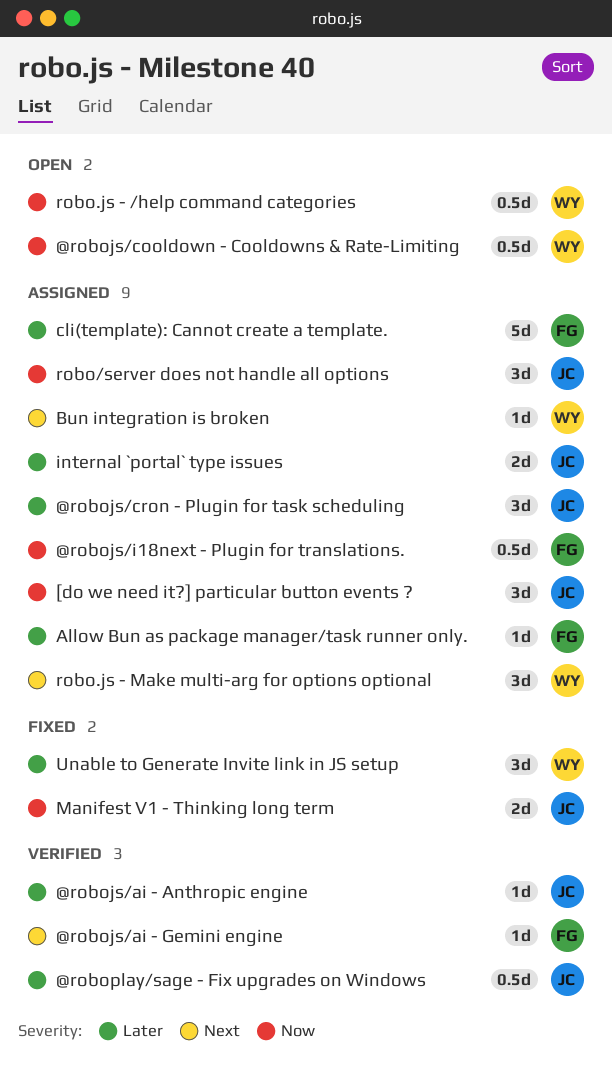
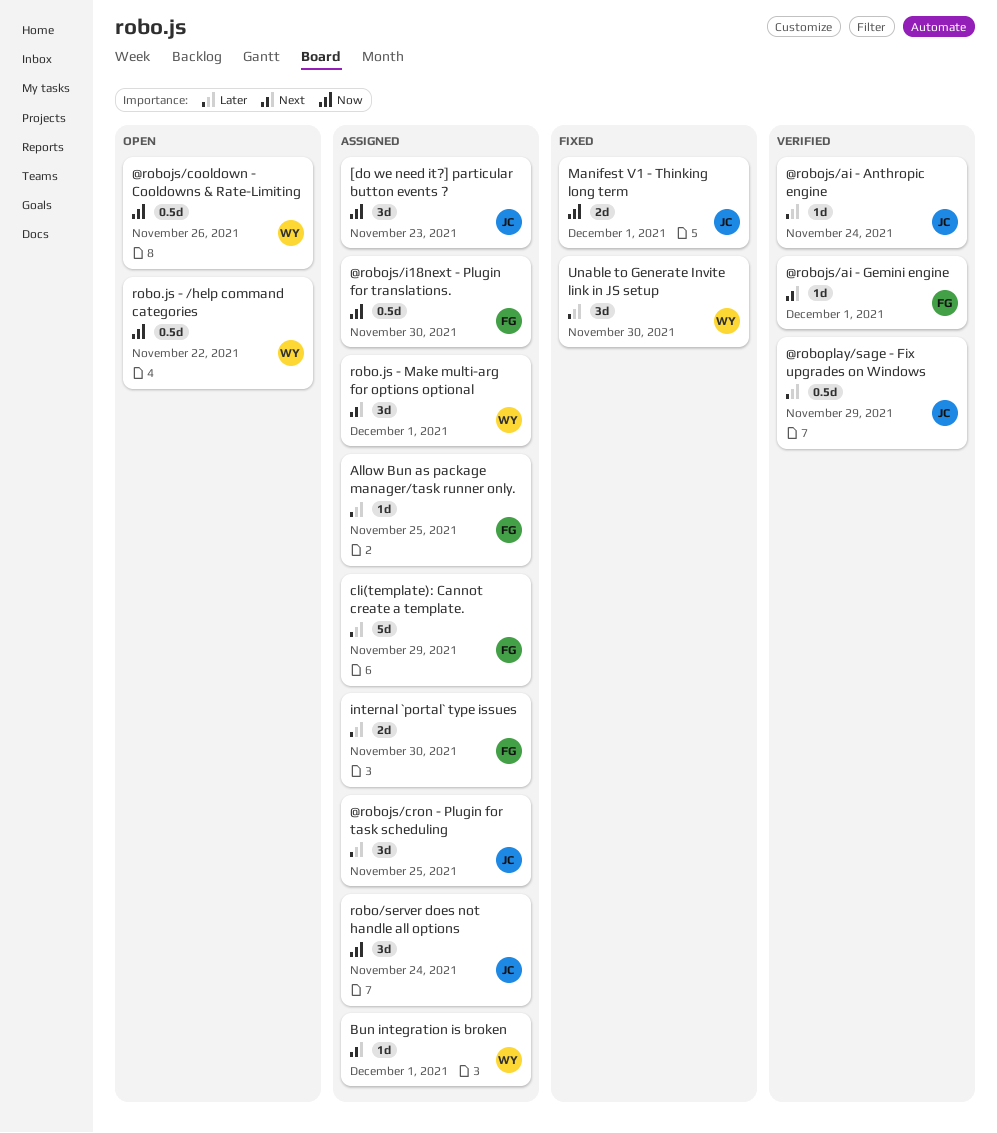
internal `portal` type issues, owner: JC -> FG

